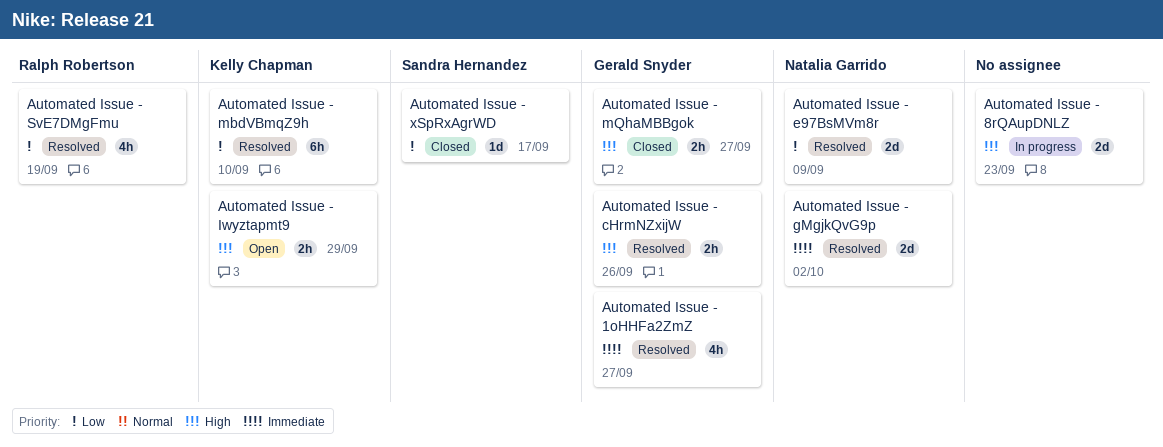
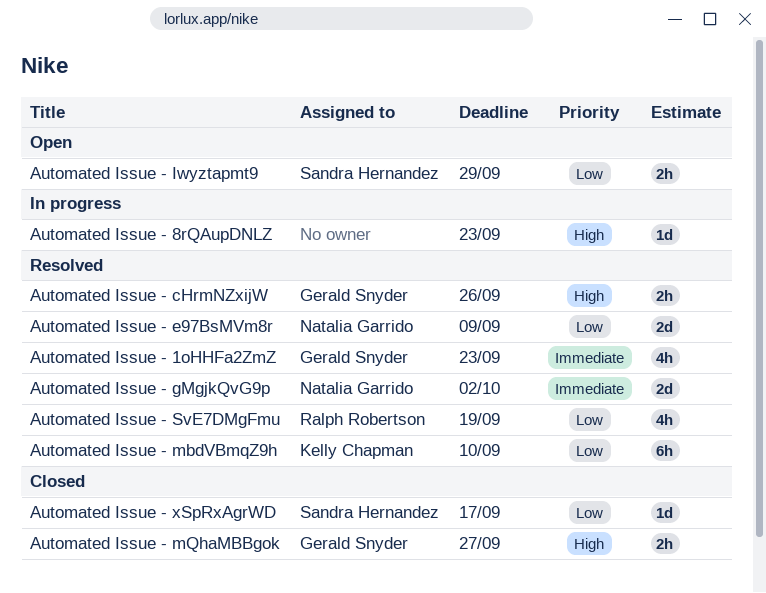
Automated Issue - 1oHHFa2ZmZ, due: Sep 27 -> Sep 23
Automated Issue - 8rQAupDNLZ, estimate: 2d -> 1d
Automated Issue - Iwyztapmt9, owner: Kelly Chapman -> Sandra Hernandez
Automated Issue - Iwyztapmt9, priority: High -> Low

